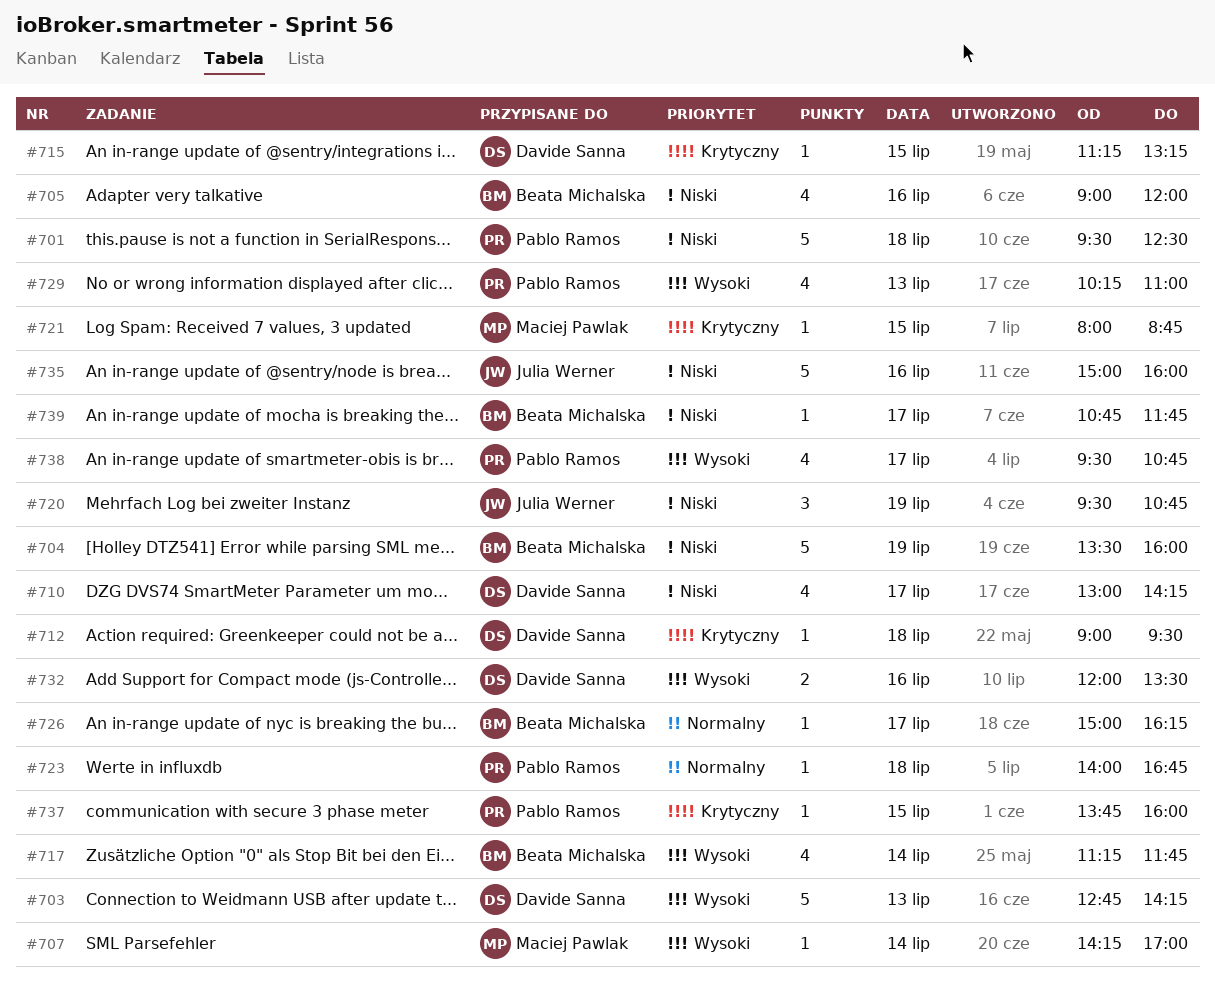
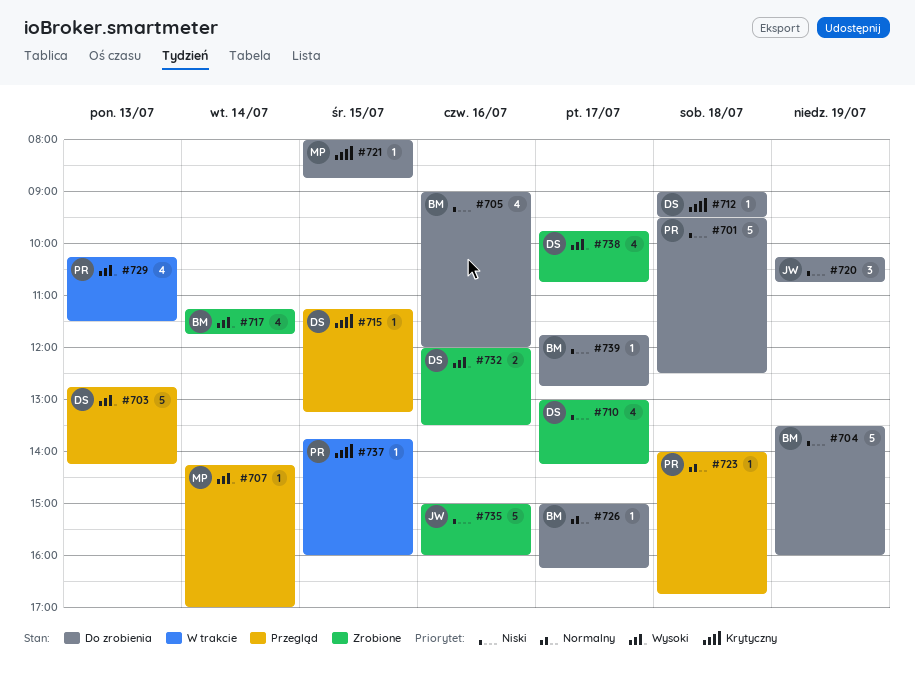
#720, begins: 09:30 -> 10:15
#729, ends: 11:00 -> 11:30
#738, owner: Pablo Ramos -> Davide Sanna
#738, begins: 09:30 -> 09:45
#739, begins: 10:45 -> 11:45
#739, ends: 11:45 -> 12:45

